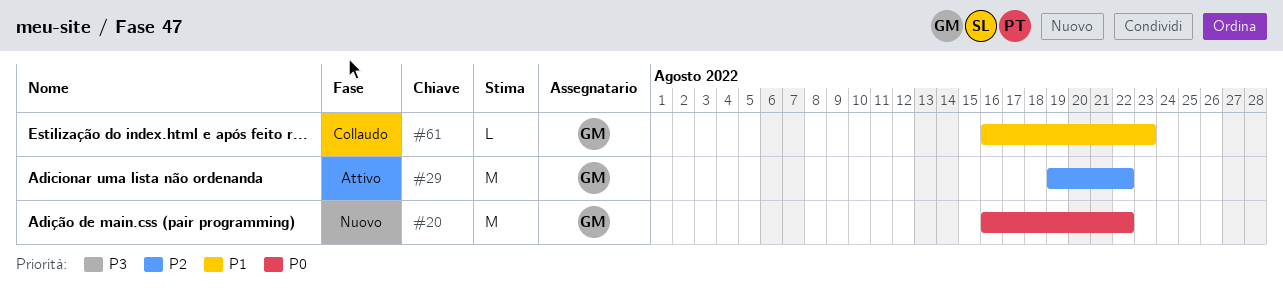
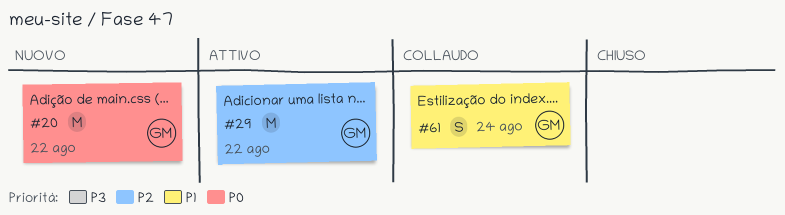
#61, estimate: L -> S
#61, due: Aug 23 -> Aug 24

